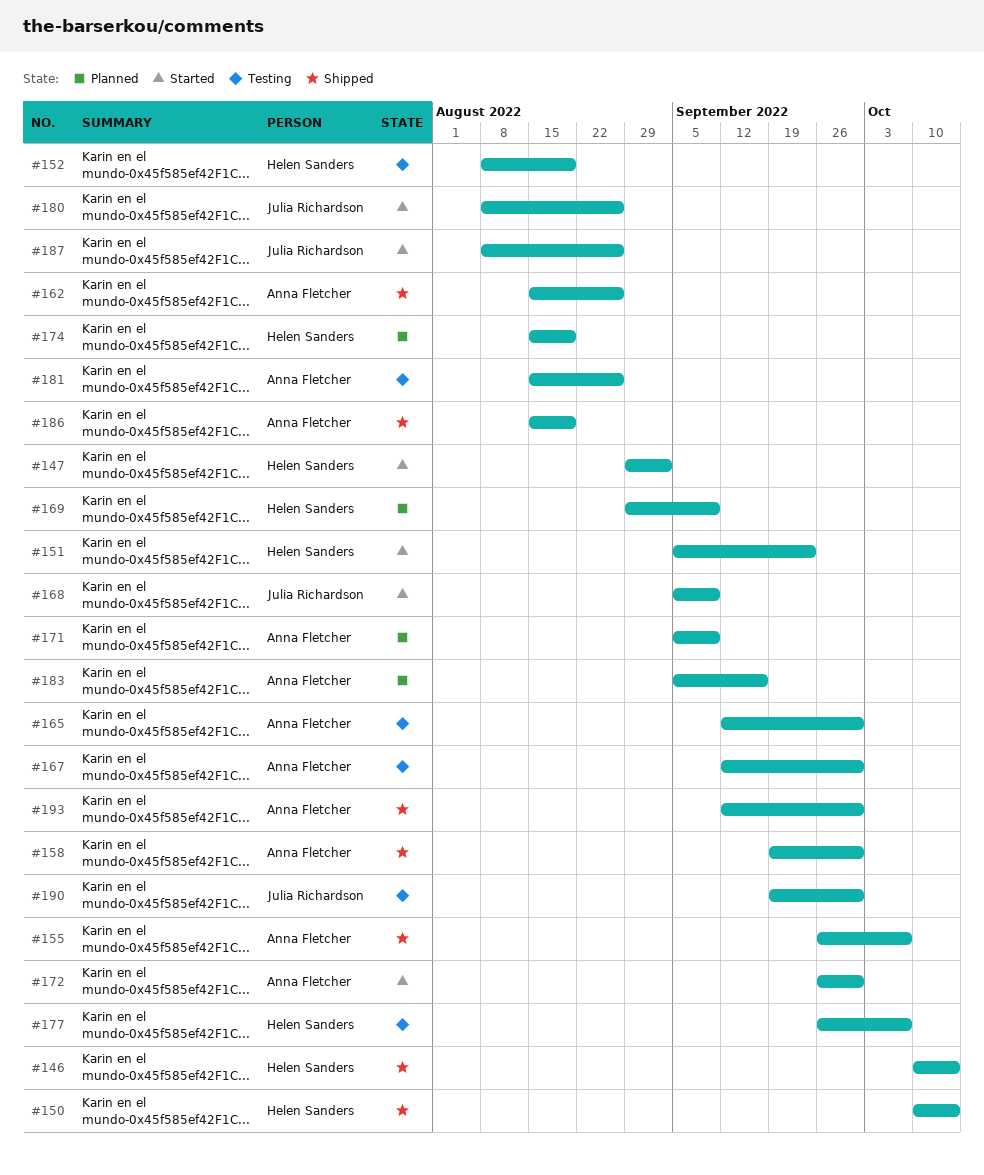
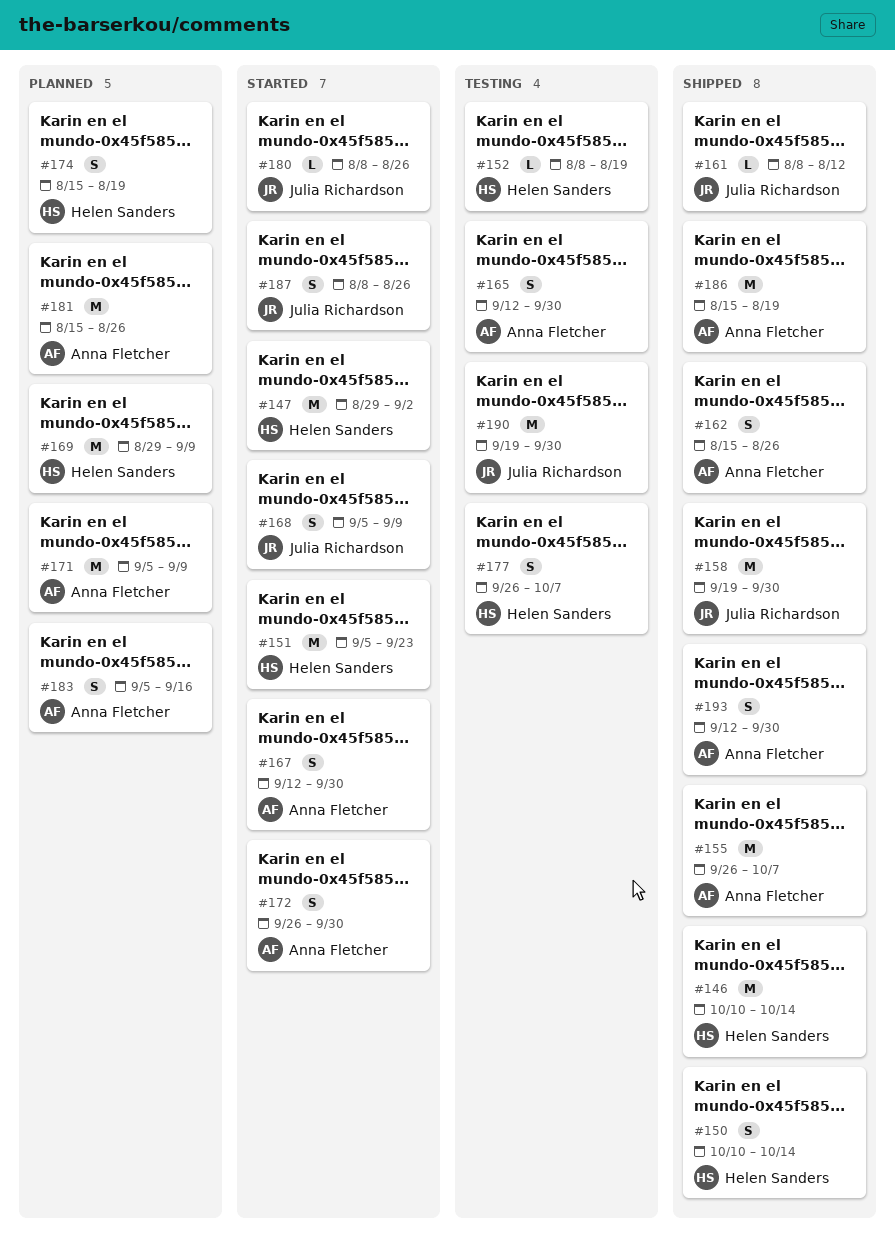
#158, owner: Anna Fletcher -> Julia Richardson
#161: none -> present
#167, status: Testing -> Started
#181, status: Testing -> Planned

